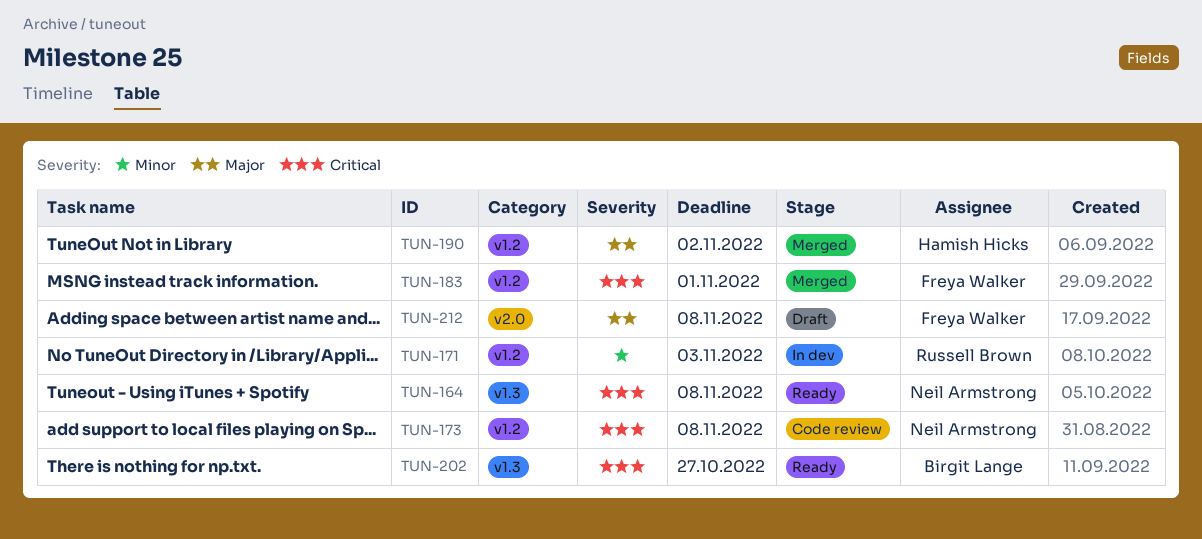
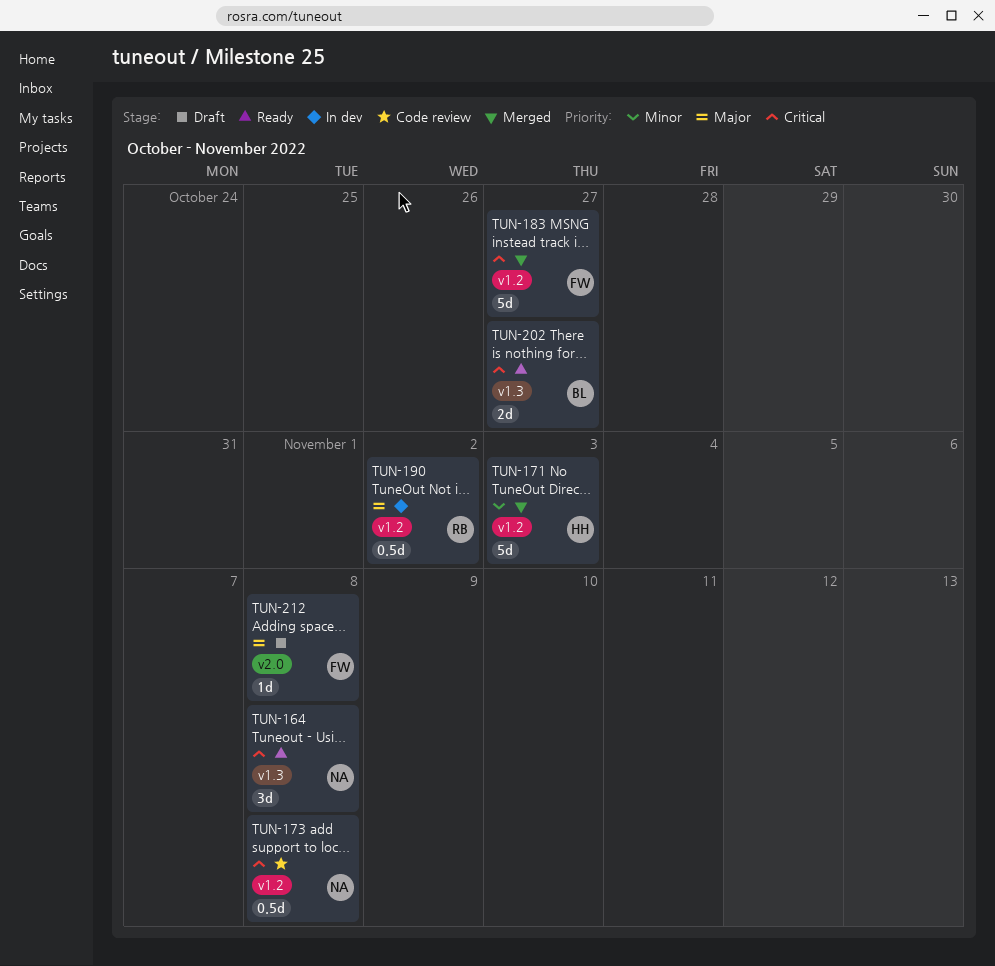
TUN-171, status: In dev -> Merged
TUN-171, owner: Russell Brown -> Hamish Hicks
TUN-183, due: Nov 1 -> Oct 27
TUN-190, status: Merged -> In dev
TUN-190, owner: Hamish Hicks -> Russell Brown

